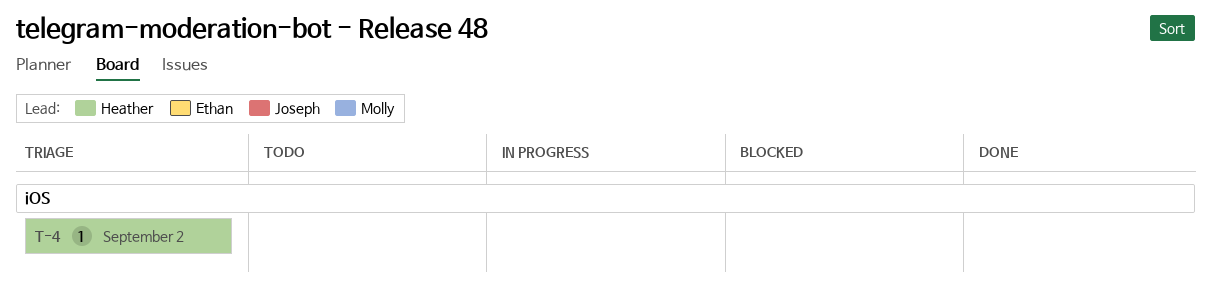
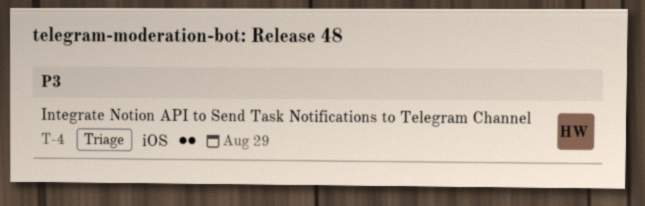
T-4, estimate: 1 -> 2
T-4, due: Sep 2 -> Aug 29

